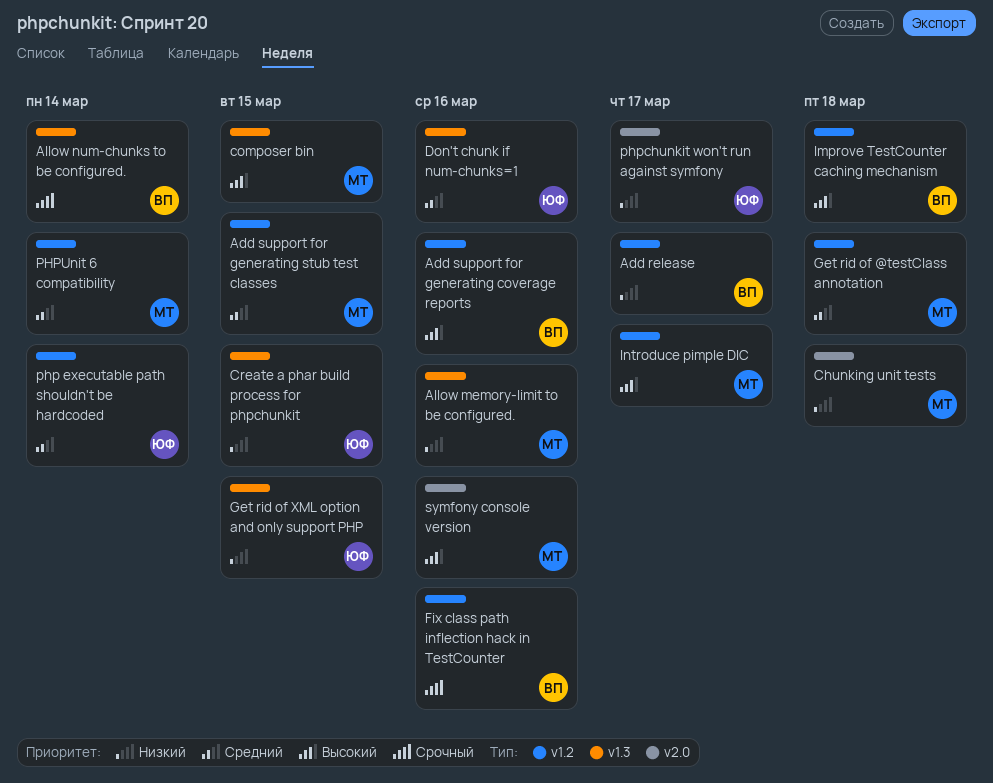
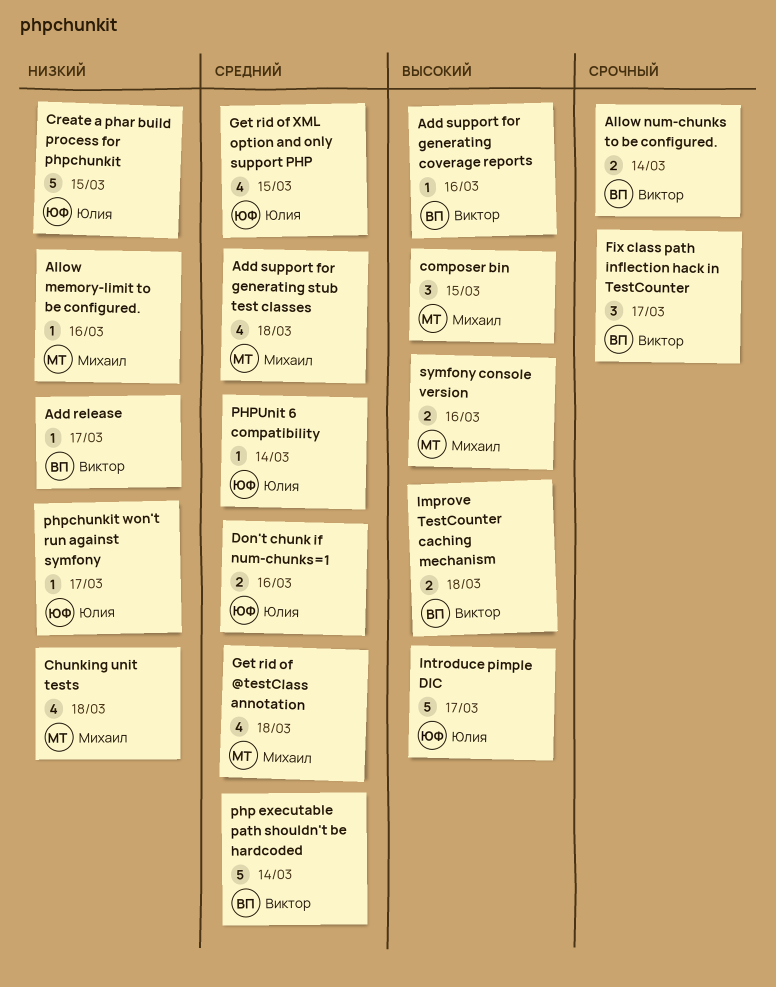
Add support for generating stub test classes, due: Mar 15 -> Mar 18
Fix class path inflection hack in TestCounter, due: Mar 16 -> Mar 17
Get rid of XML option and only support PHP, priority: Низкий -> Средний
Introduce pimple DIC, owner: Михаил -> Юлия
php executable path shouldn't be hardcoded, owner: Юлия -> Виктор
PHPUnit 6 compatibility, owner: Михаил -> Юлия

